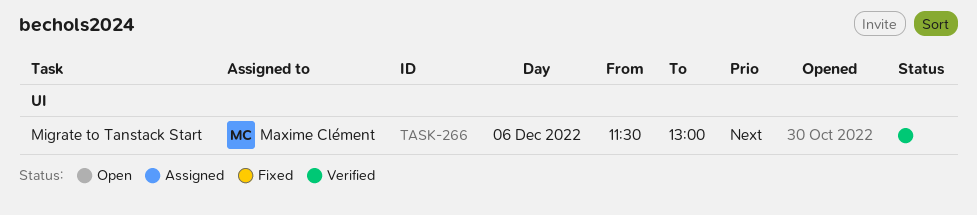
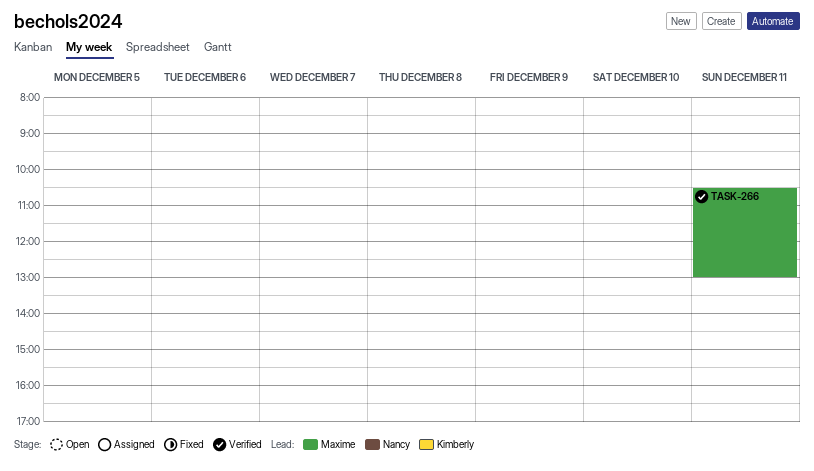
TASK-266, day: Dec 6 -> Dec 11
TASK-266, begins: 11:30 -> 10:30

